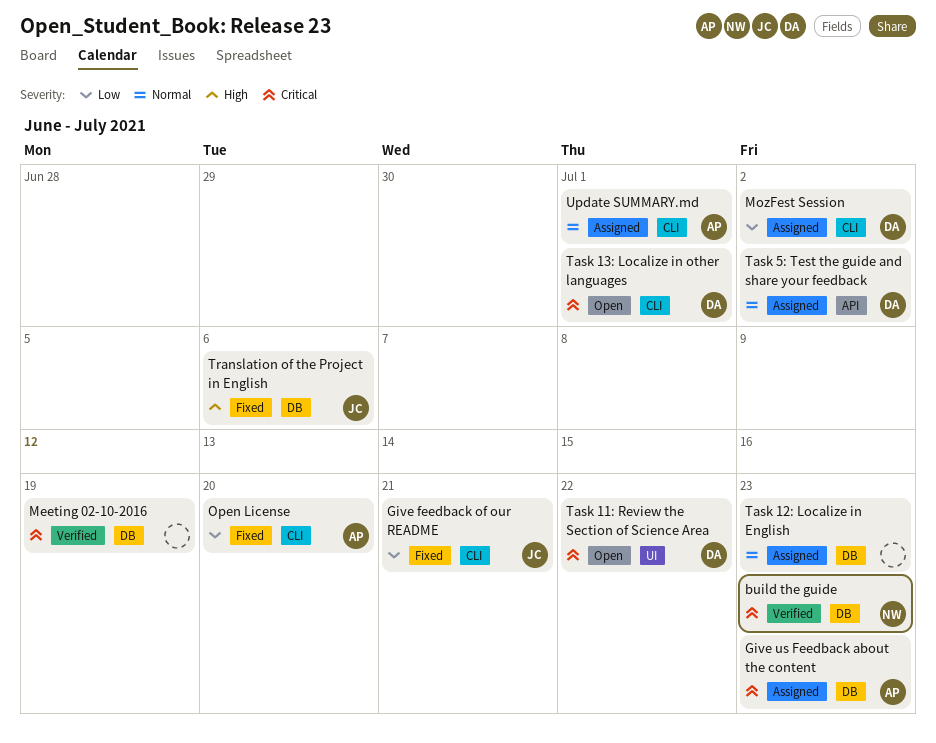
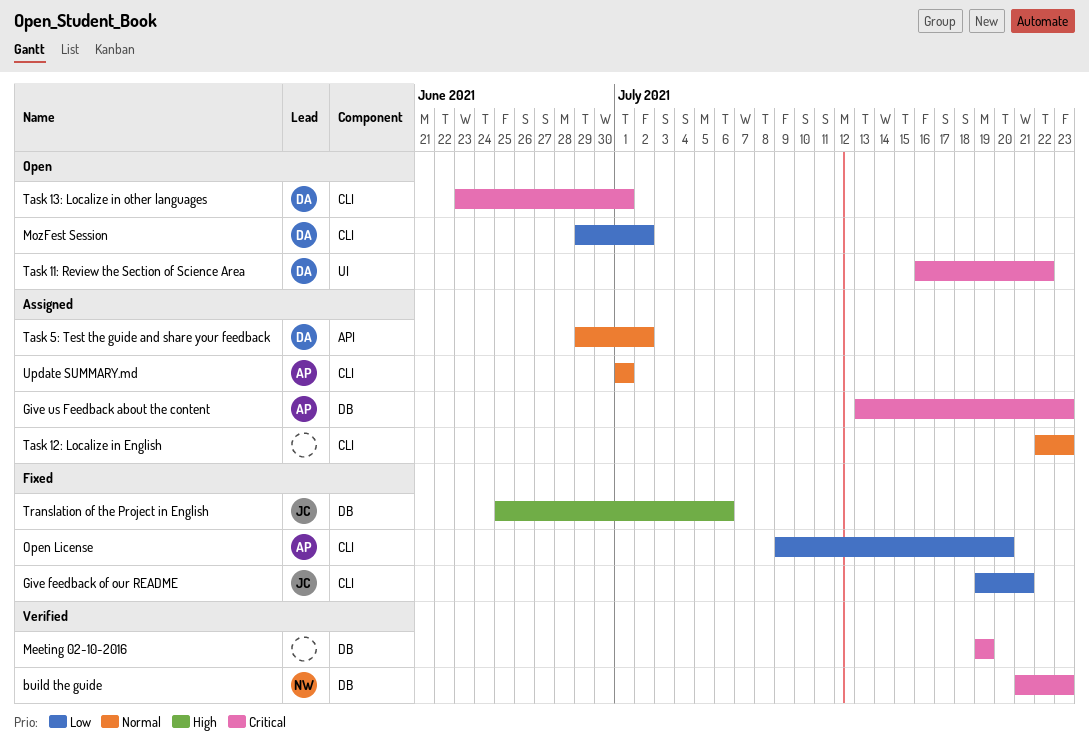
MozFest Session, status: Assigned -> Open
Task 12: Localize in English, label: DB -> CLI

